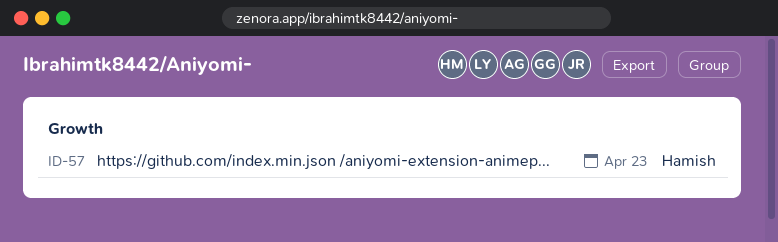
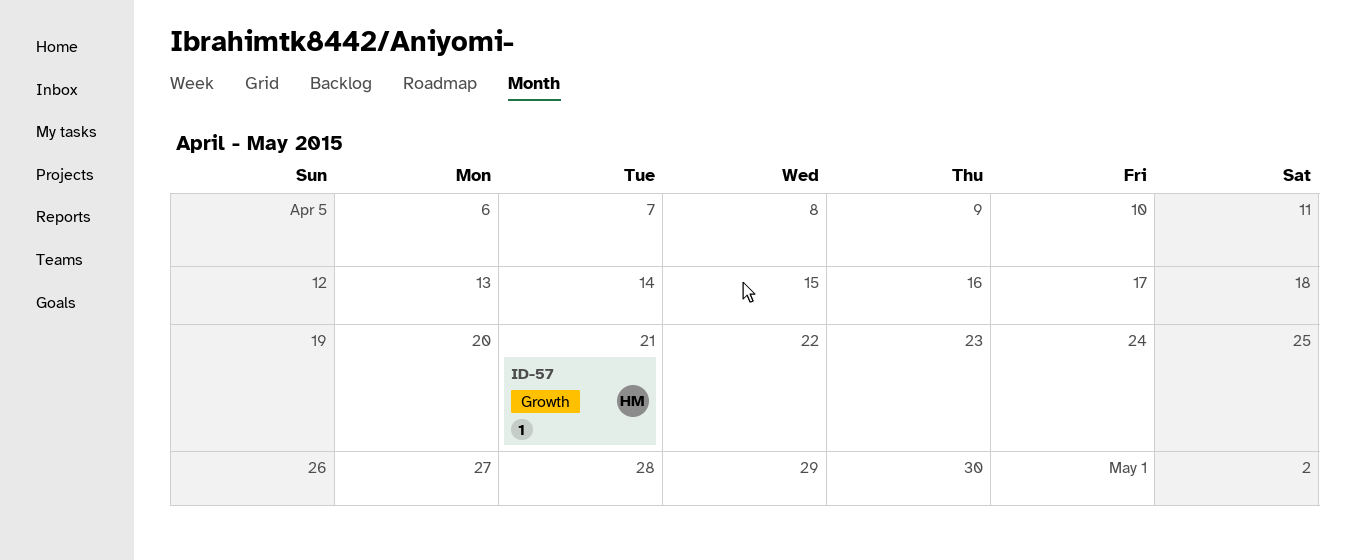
ID-57, due: Apr 23 -> Apr 21

